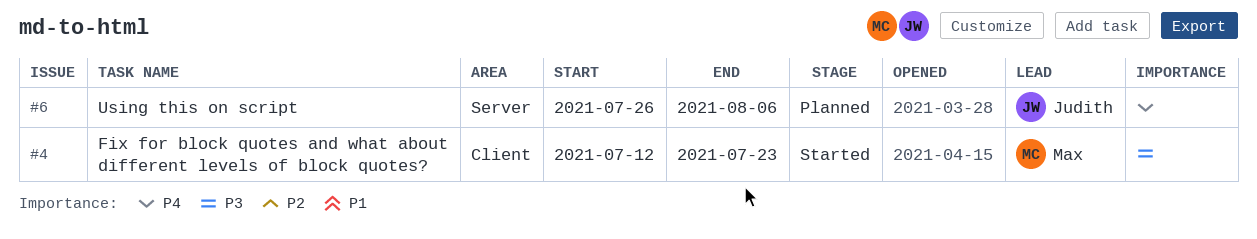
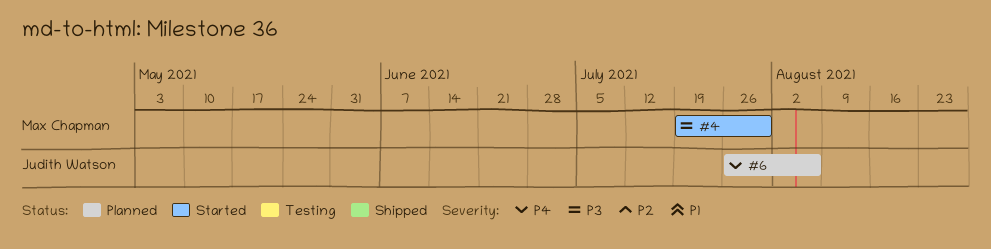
#4, start: Jul 12 -> Jul 19
#4, due: Jul 23 -> Jul 30

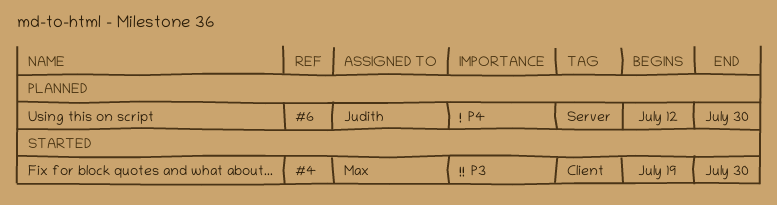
#6, start: Jul 26 -> Jul 12
#6, due: Aug 6 -> Jul 30

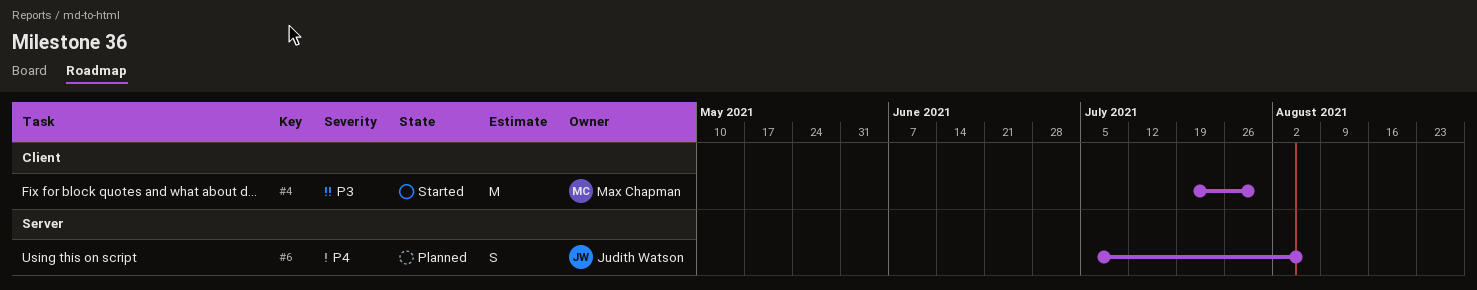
#6, start: Jul 12 -> Jul 5
#6, due: Jul 30 -> Aug 6

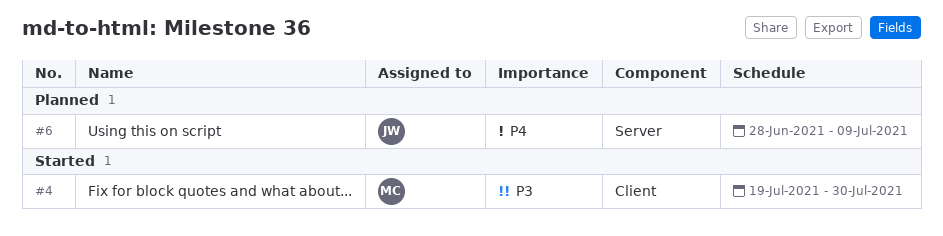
#6, start: Jul 5 -> Jun 28
#6, due: Aug 6 -> Jul 9

